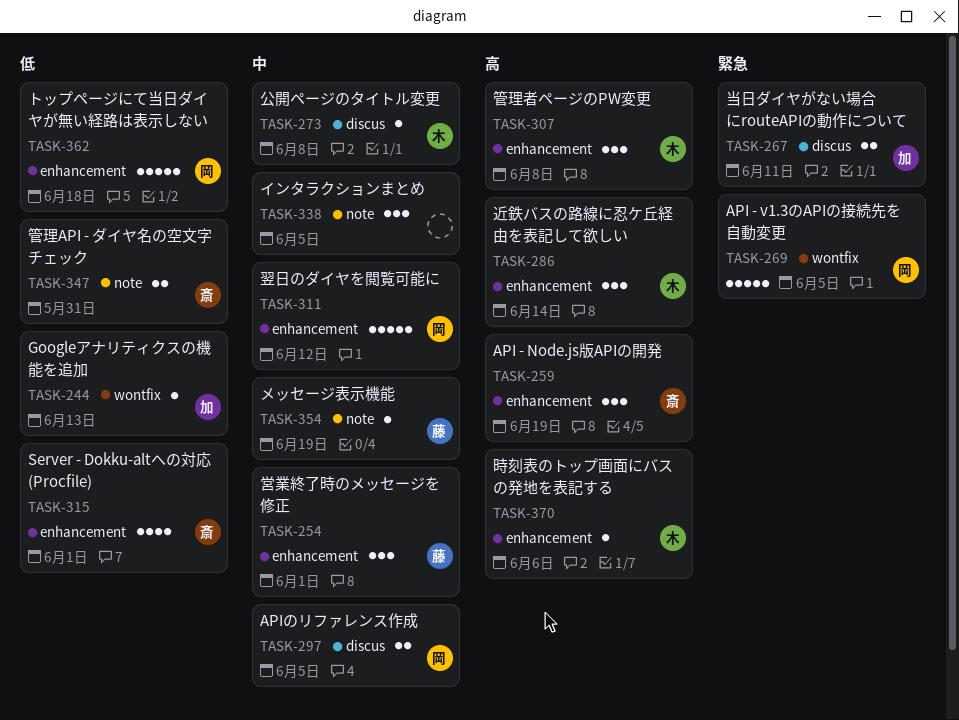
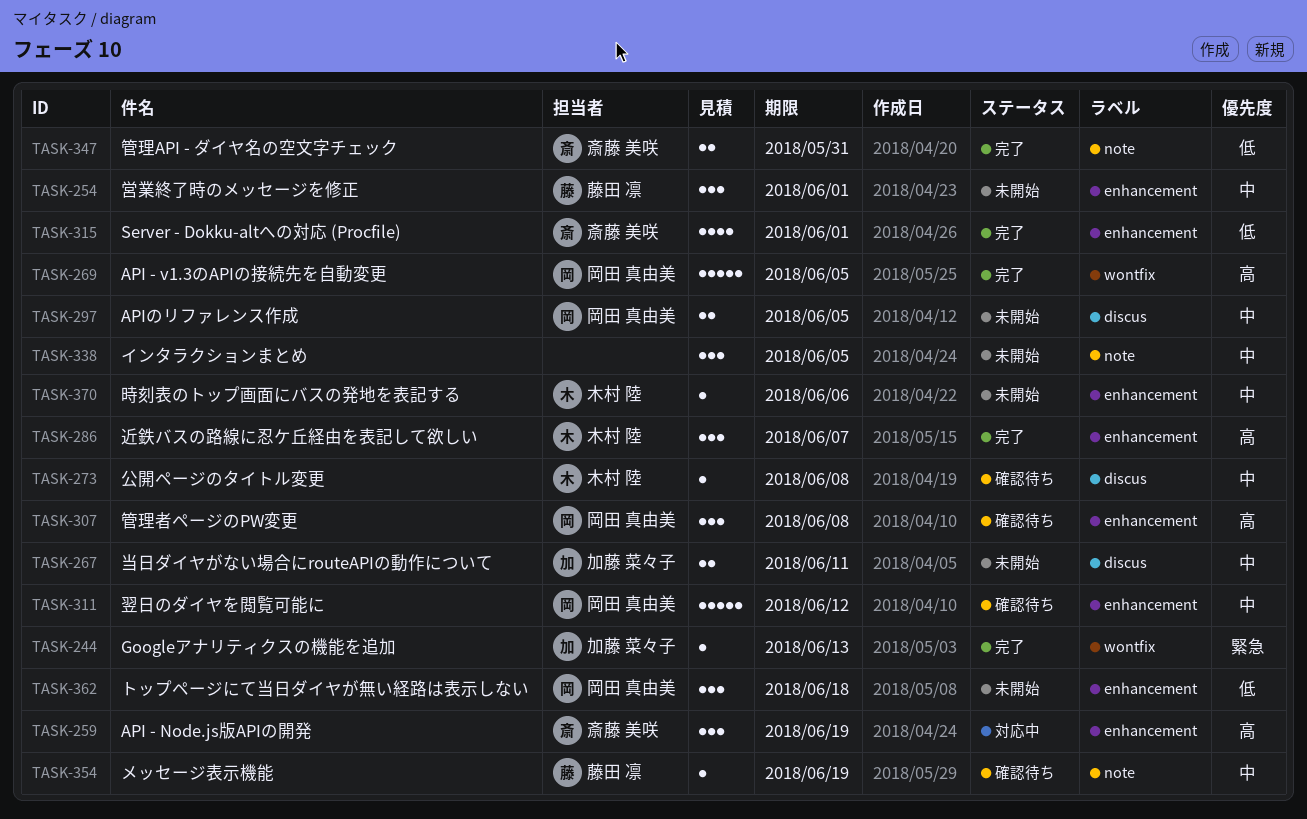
TASK-244, priority: 低 -> 緊急
TASK-267, priority: 緊急 -> 中
TASK-269, priority: 緊急 -> 高
TASK-286, due: Jun 14 -> Jun 7
TASK-307, owner: 木村 陸 -> 岡田 真由美
TASK-362, estimate: 5 -> 3
TASK-370, priority: 高 -> 中

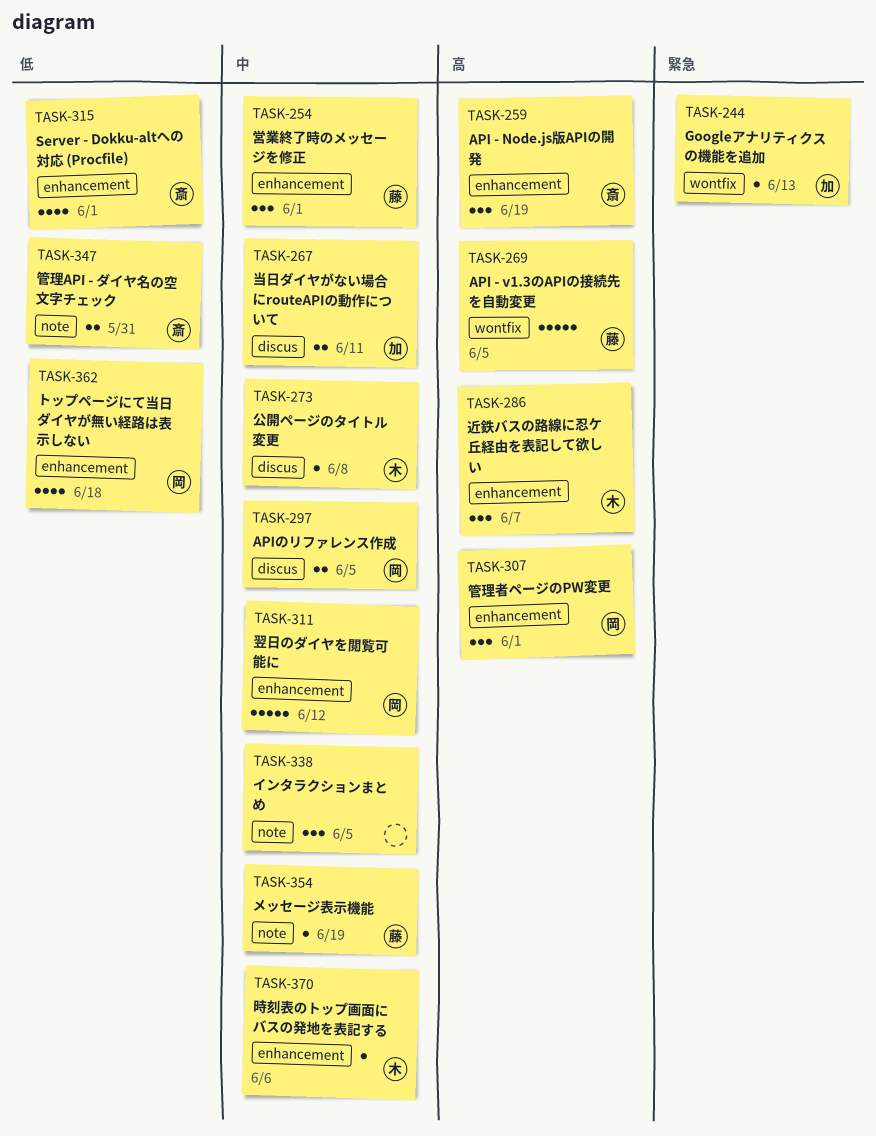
TASK-269, owner: 岡田 真由美 -> 藤田 凛
TASK-307, due: Jun 8 -> Jun 1
TASK-362, estimate: 3 -> 4

